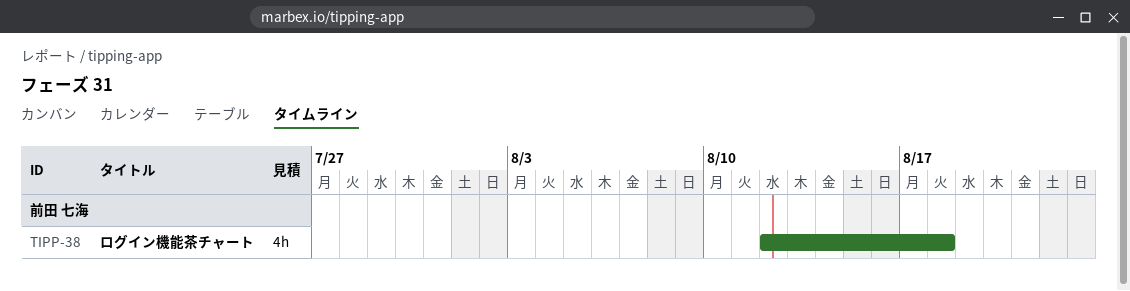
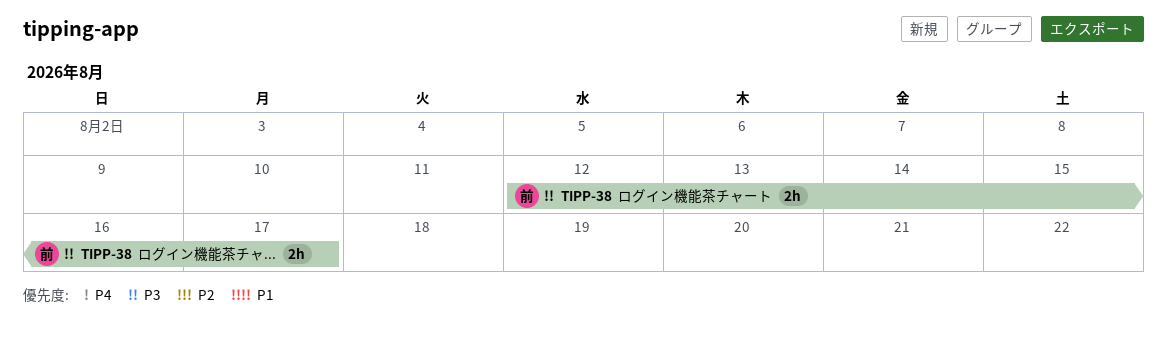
TIPP-38, estimate: 4h -> 2h
TIPP-38, due: Aug 18 -> Aug 17

